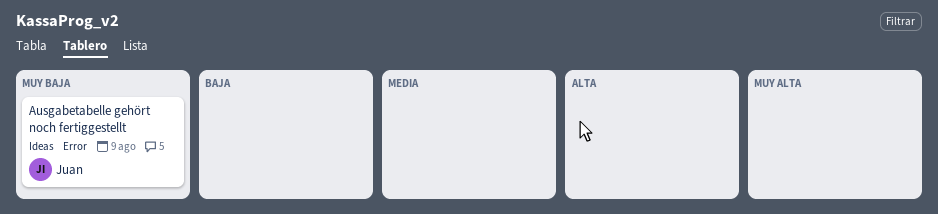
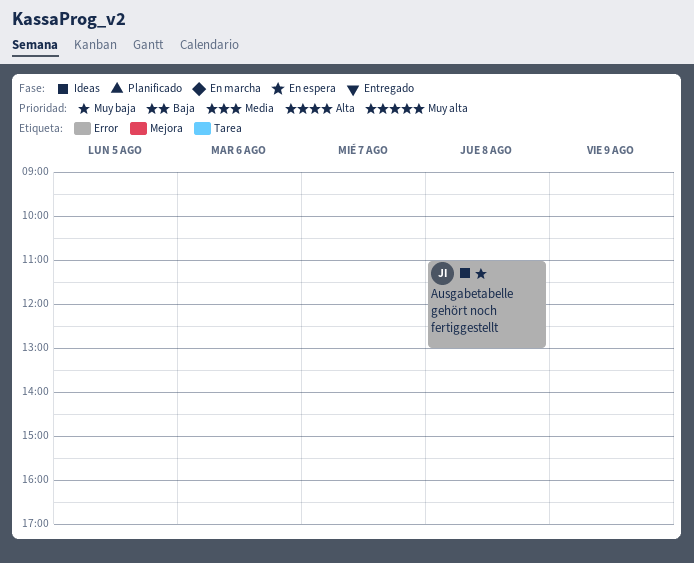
Ausgabetabelle gehört noch fertiggestellt, day: Aug 9 -> Aug 8

